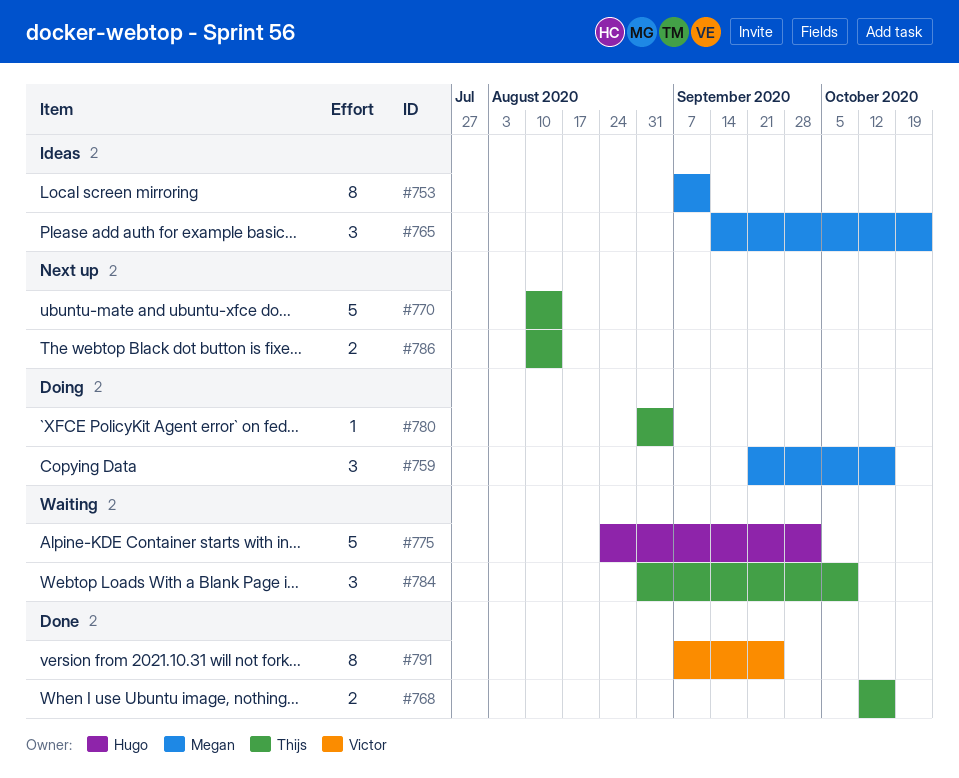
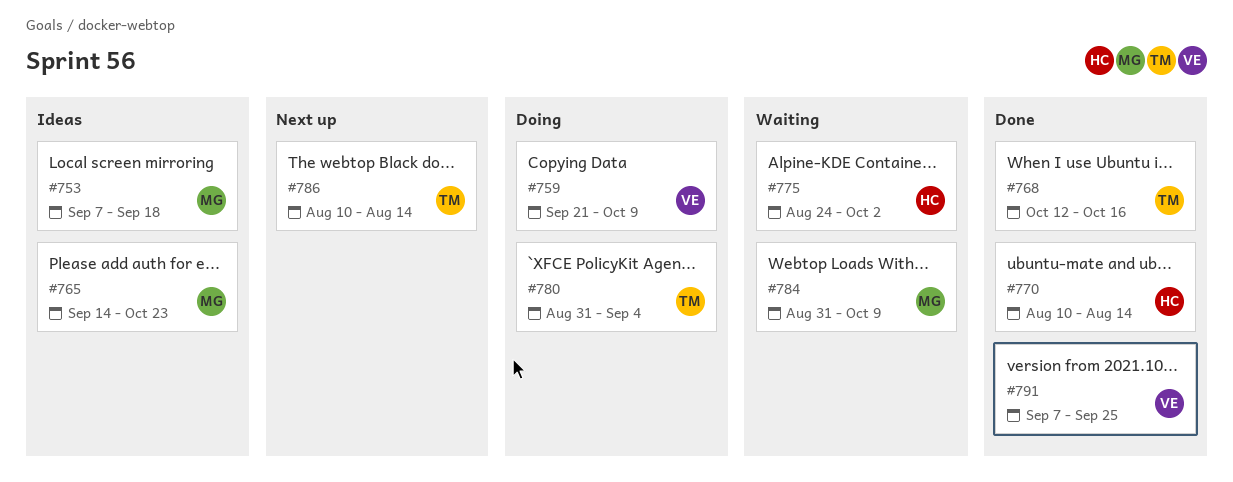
#753, due: Sep 11 -> Sep 18
#759, owner: Megan -> Victor
#759, due: Oct 16 -> Oct 9
#770, status: Next up -> Done
#770, owner: Thijs -> Hugo
#784, owner: Thijs -> Megan

